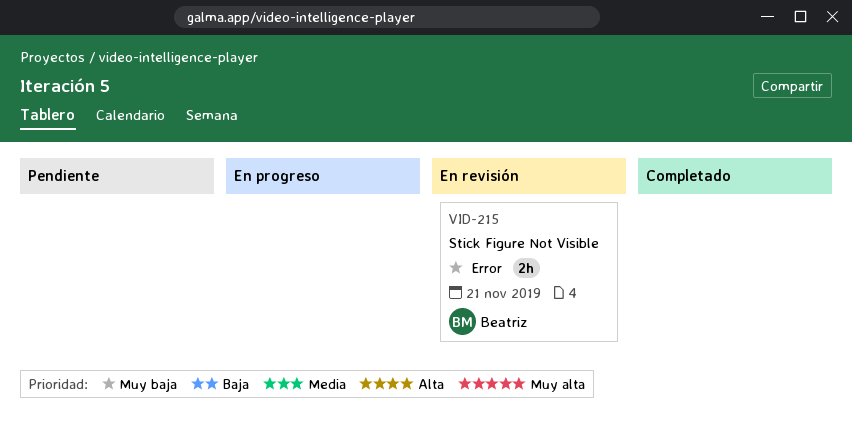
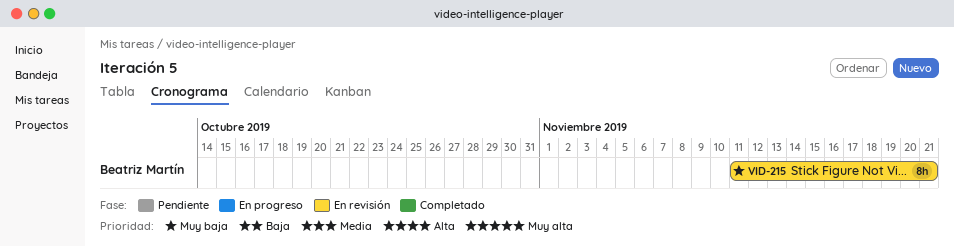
VID-215, estimate: 2h -> 8h

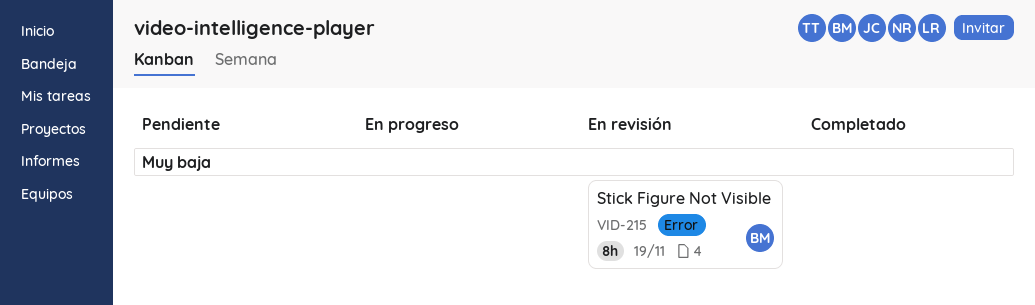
VID-215, due: Nov 21 -> Nov 19

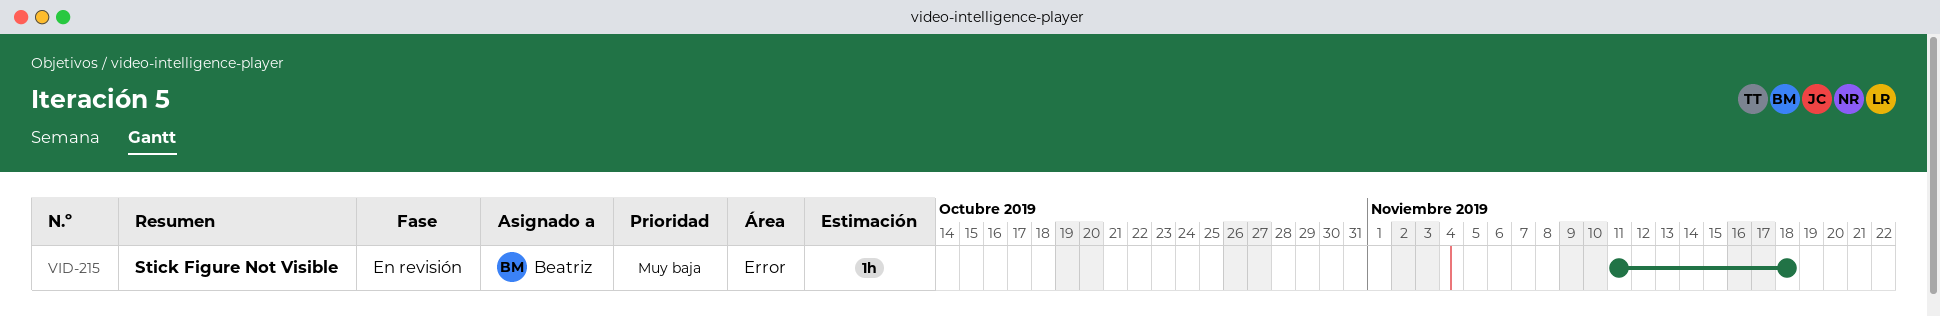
VID-215, estimate: 8h -> 1h
VID-215, due: Nov 19 -> Nov 18

